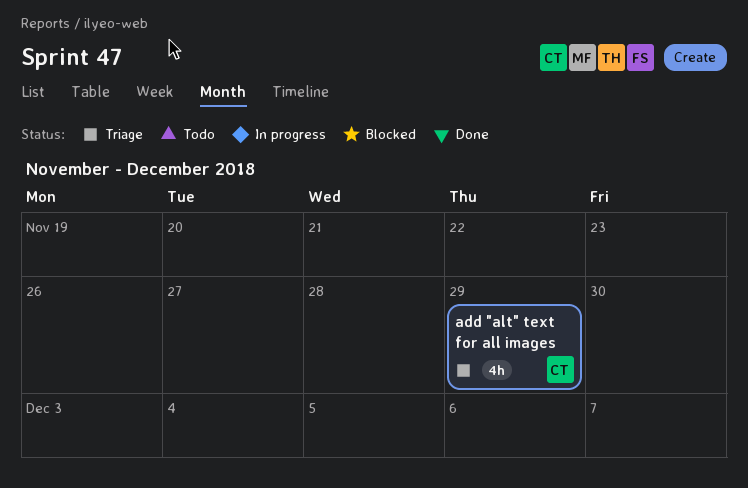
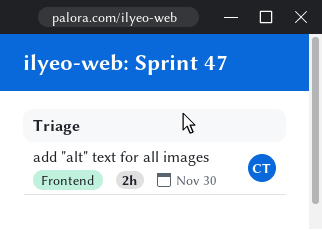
add "alt" text for all images, estimate: 4h -> 2h
add "alt" text for all images, due: Nov 29 -> Nov 30

